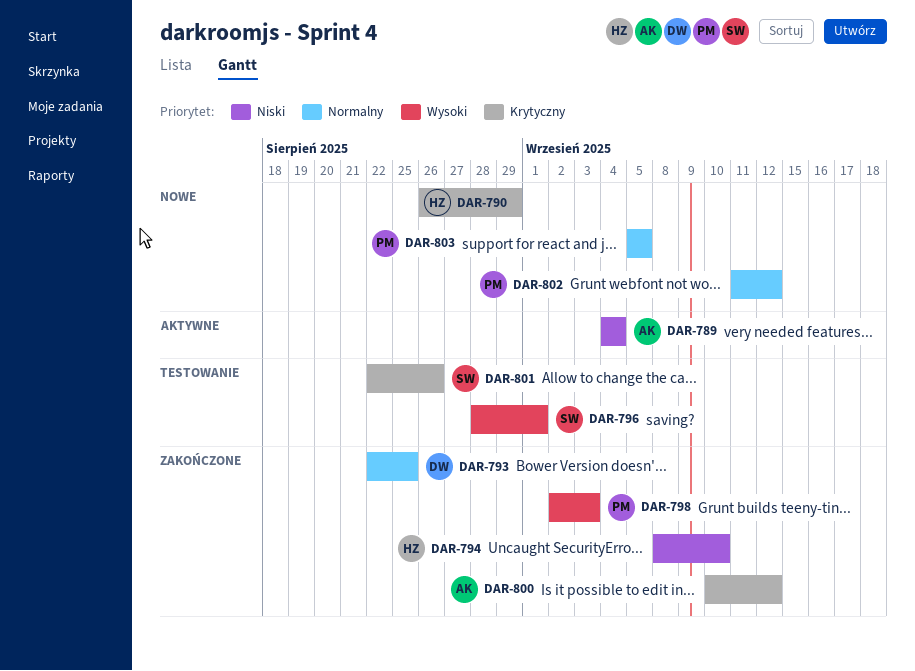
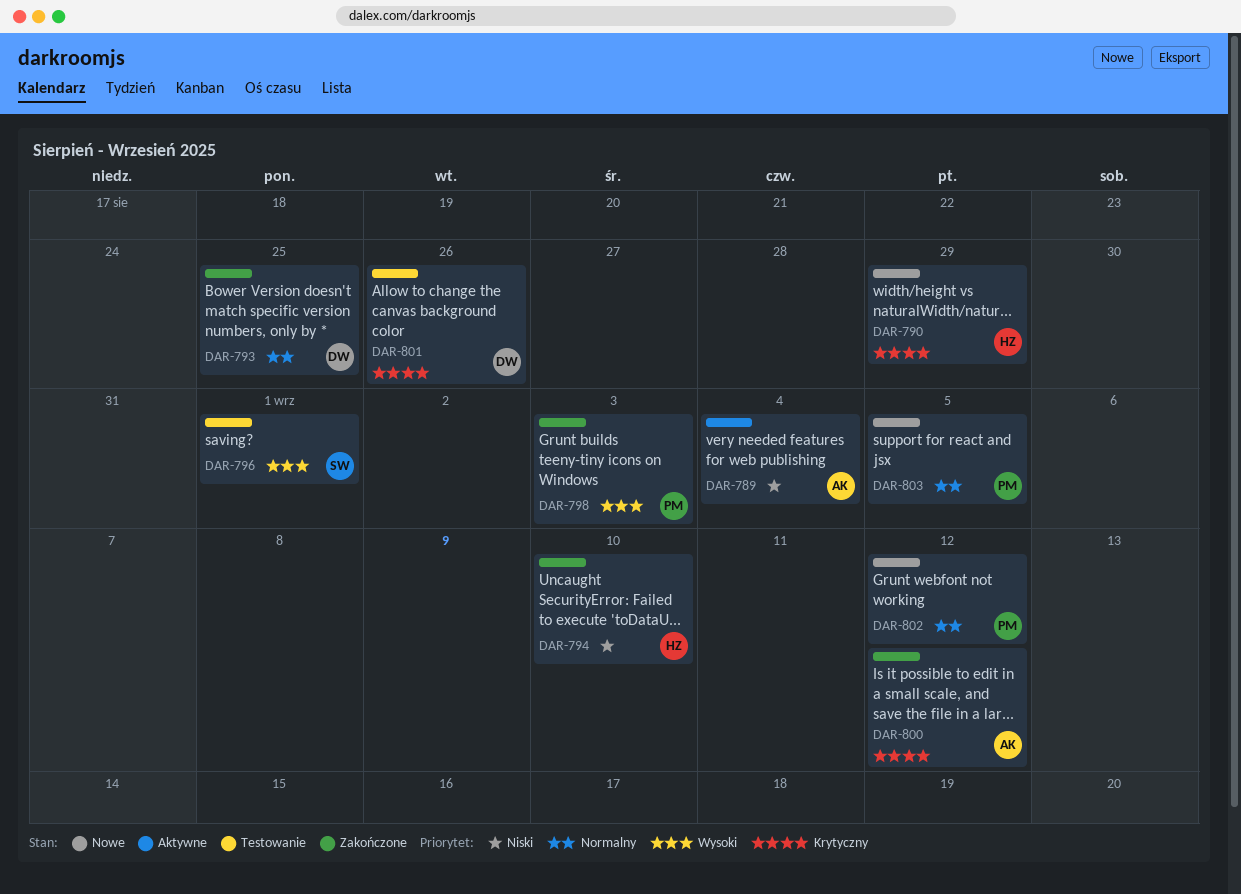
DAR-801, owner: SW -> DW

